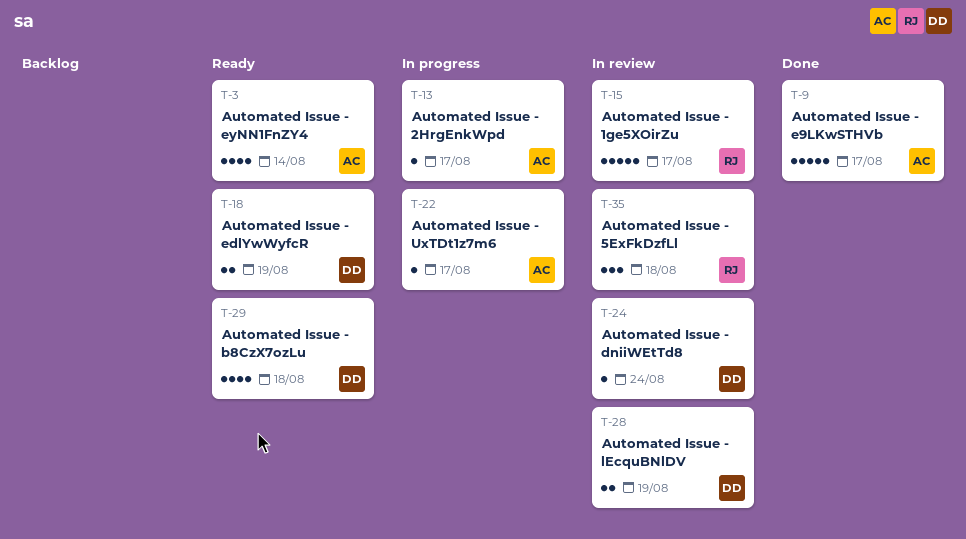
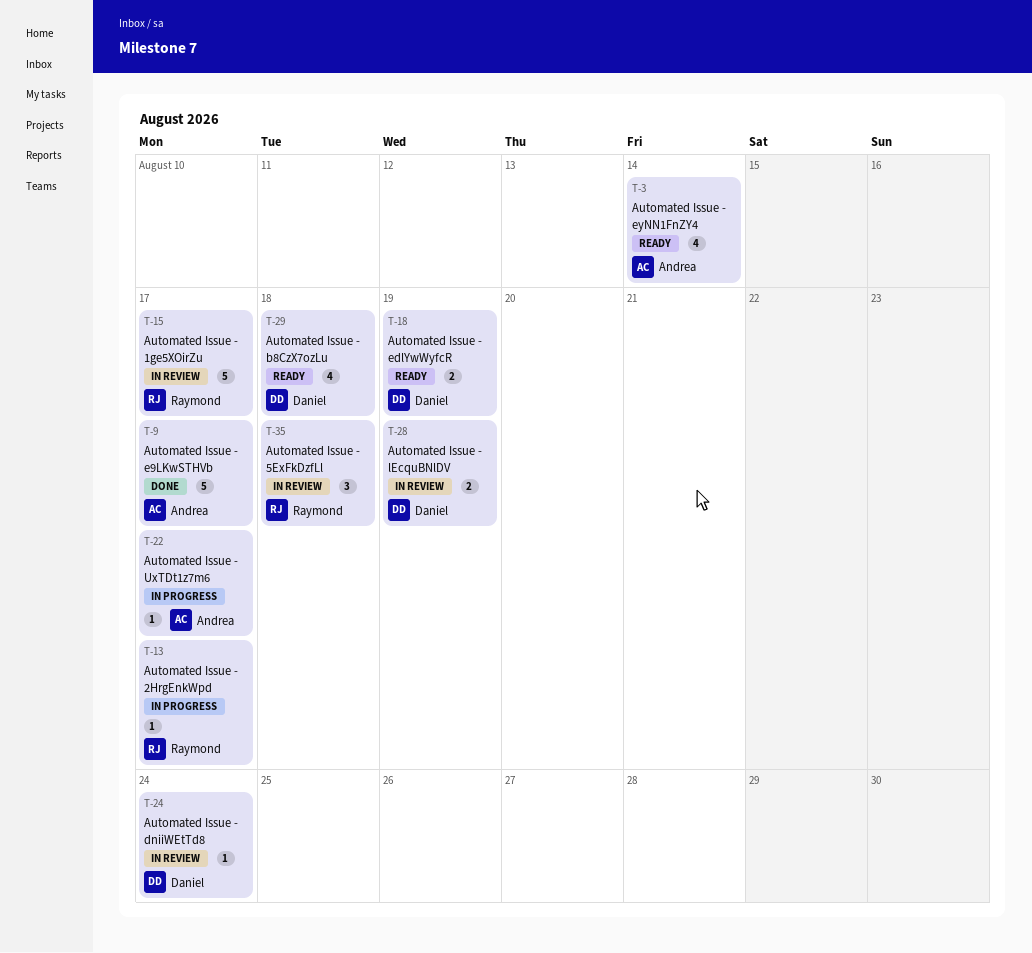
T-13, owner: Andrea -> Raymond

